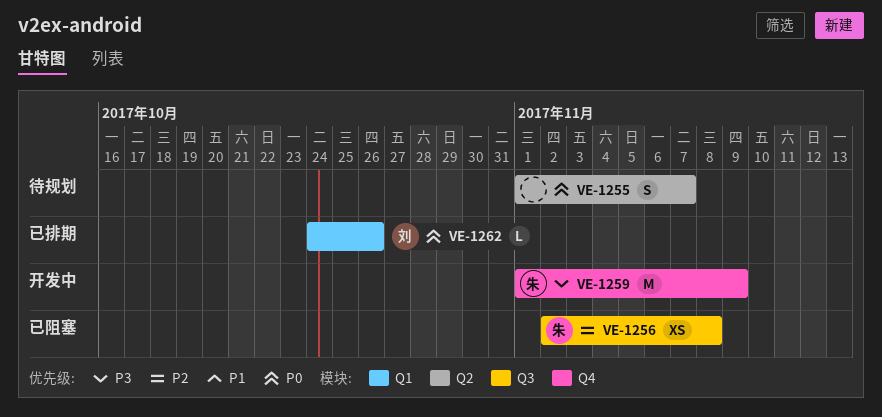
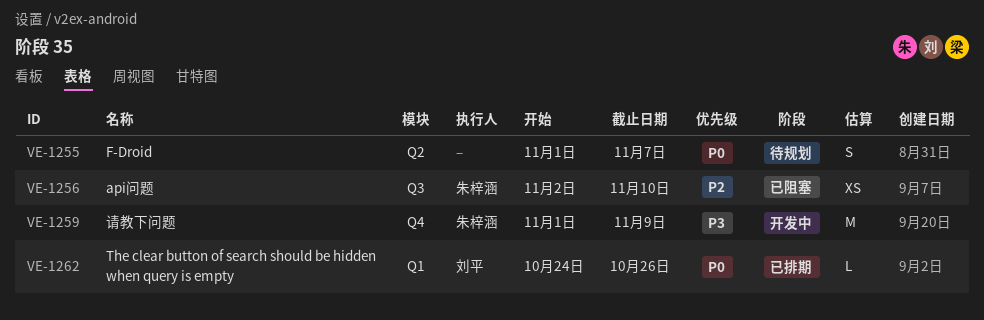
VE-1256, due: Nov 8 -> Nov 10

